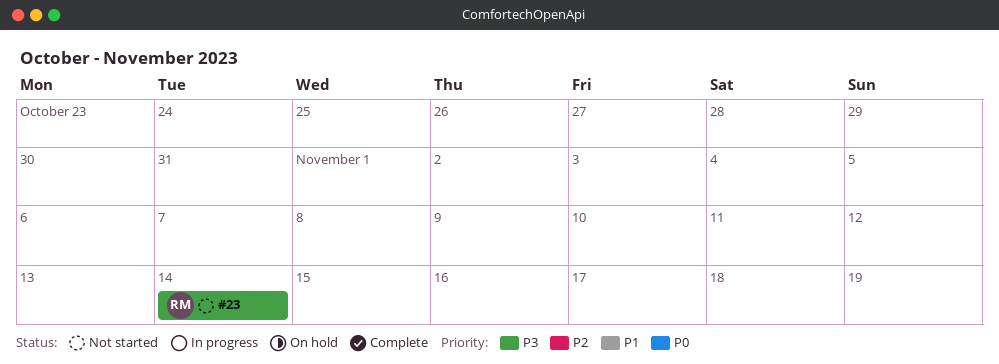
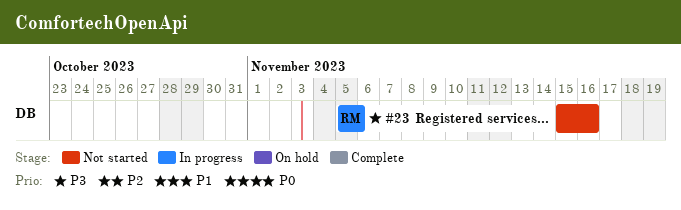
#23, start: Nov 14 -> Nov 15
#23, due: Nov 14 -> Nov 16

